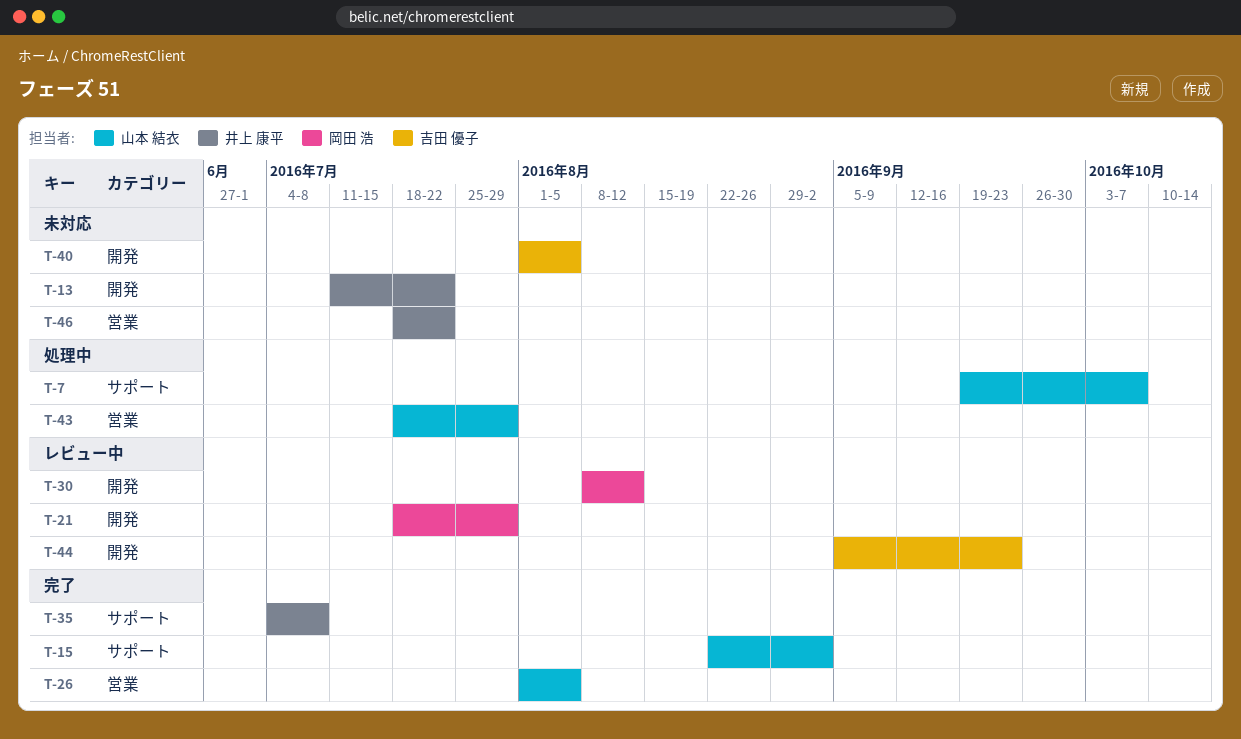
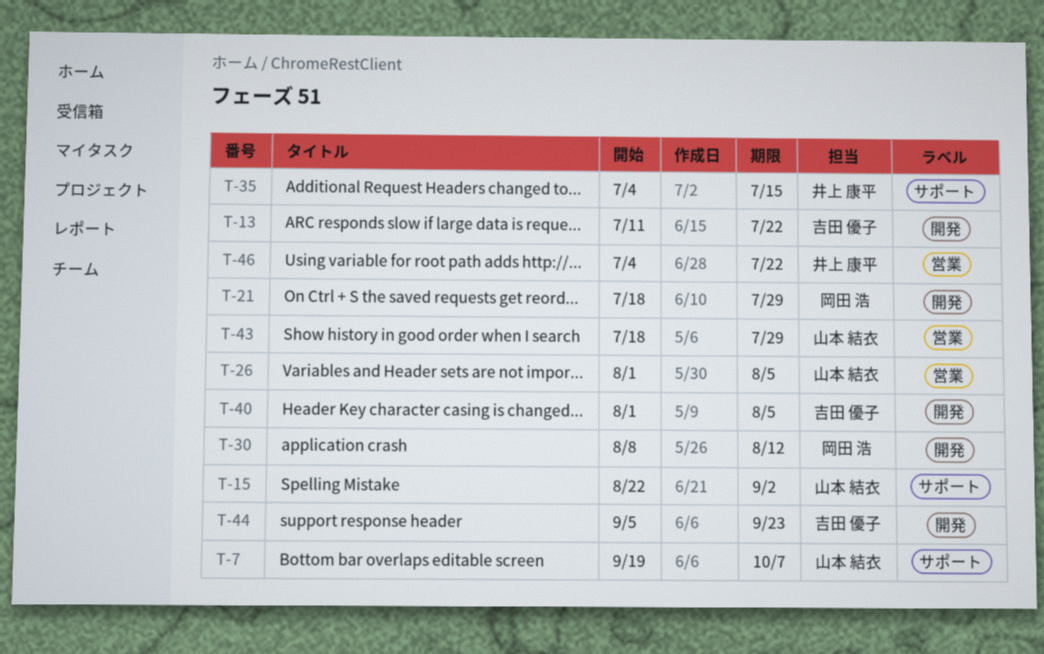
T-13, owner: 井上 康平 -> 吉田 優子
T-35, due: Jul 8 -> Jul 15
T-46, start: Jul 18 -> Jul 4

